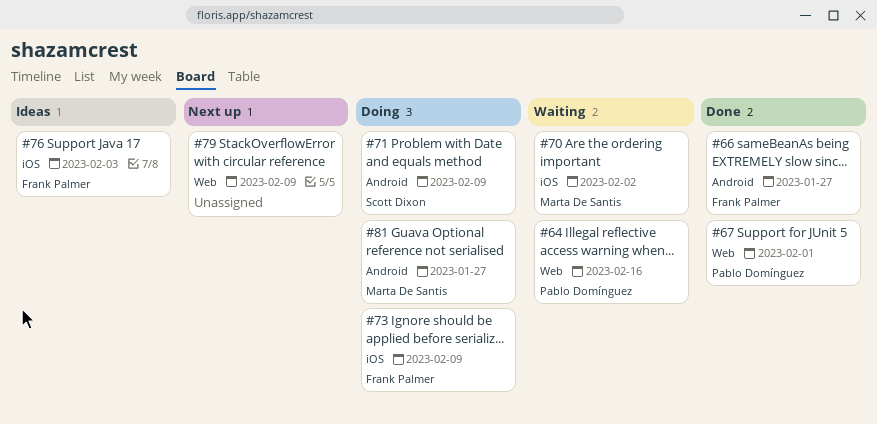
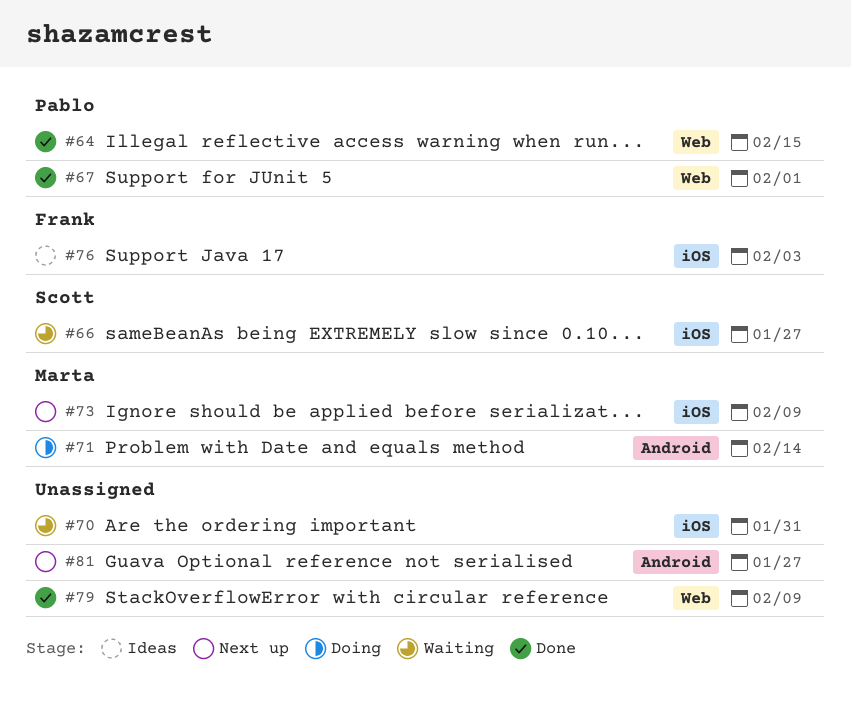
#64, status: Waiting -> Done
#64, due: Feb 16 -> Feb 15
#66, status: Done -> Waiting
#66, owner: Frank Palmer -> Scott Dixon
#66, label: Android -> iOS
#70, owner: Marta De Santis -> none
#70, due: Feb 2 -> Jan 31
#71, owner: Scott Dixon -> Marta De Santis
#71, due: Feb 9 -> Feb 14
#73, status: Doing -> Next up
#73, owner: Frank Palmer -> Marta De Santis
#79, status: Next up -> Done
#81, status: Doing -> Next up
#81, owner: Marta De Santis -> none

